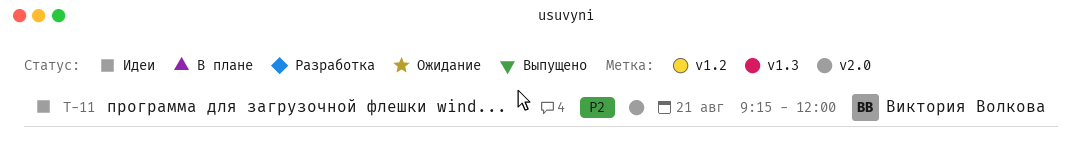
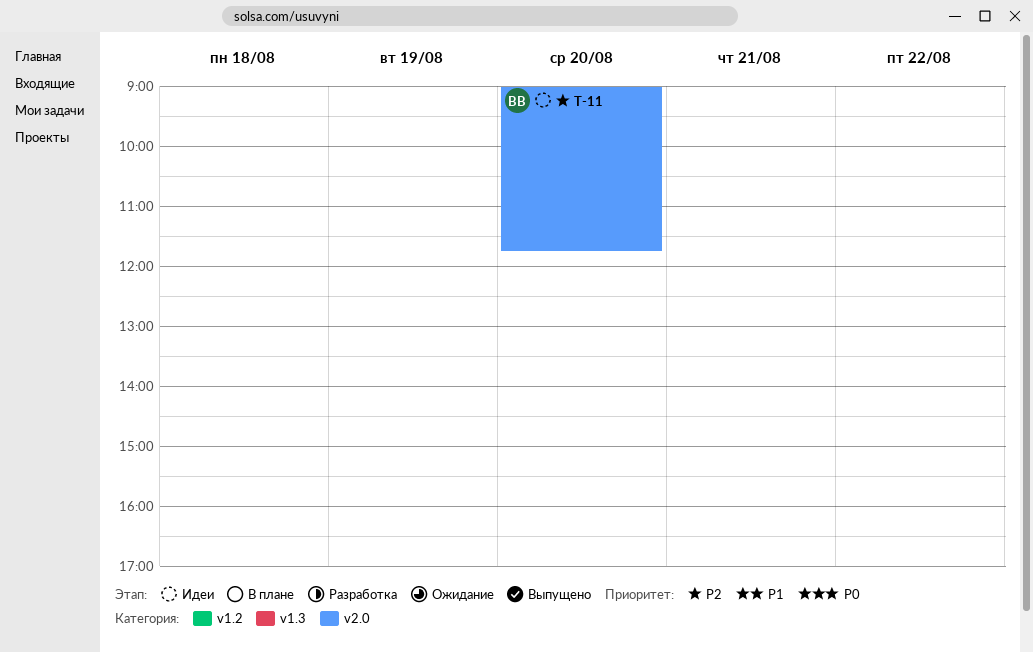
T-11, day: Aug 21 -> Aug 20
T-11, begins: 09:15 -> 09:00
T-11, ends: 12:00 -> 11:45

